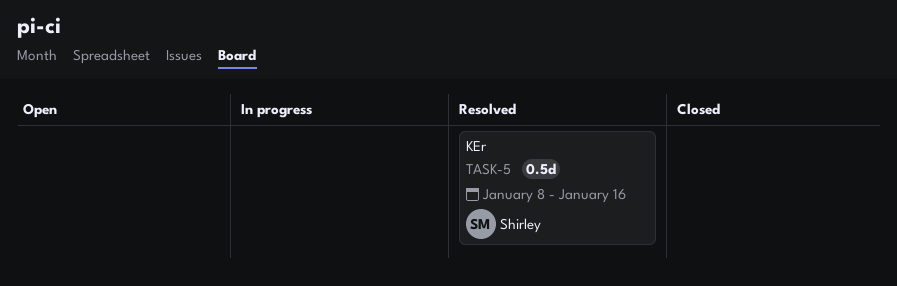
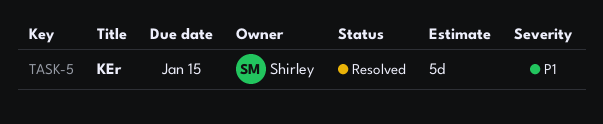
TASK-5, estimate: 0.5d -> 5d
TASK-5, due: Jan 16 -> Jan 15

